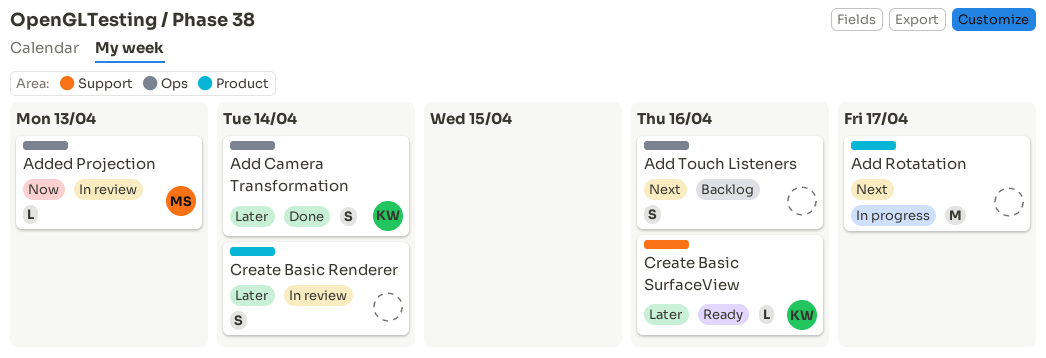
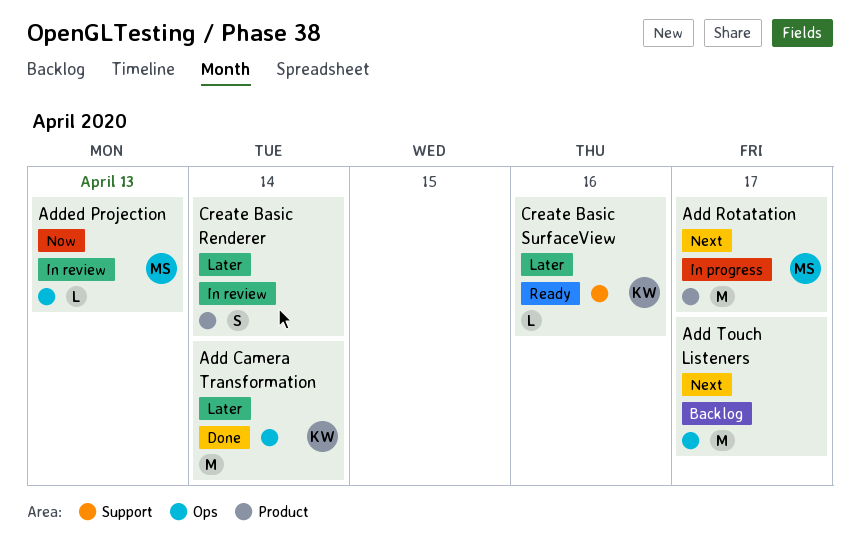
Add Camera Transformation, estimate: S -> M
Add Rotatation, owner: none -> MS
Add Touch Listeners, estimate: S -> M
Add Touch Listeners, due: Apr 16 -> Apr 17

